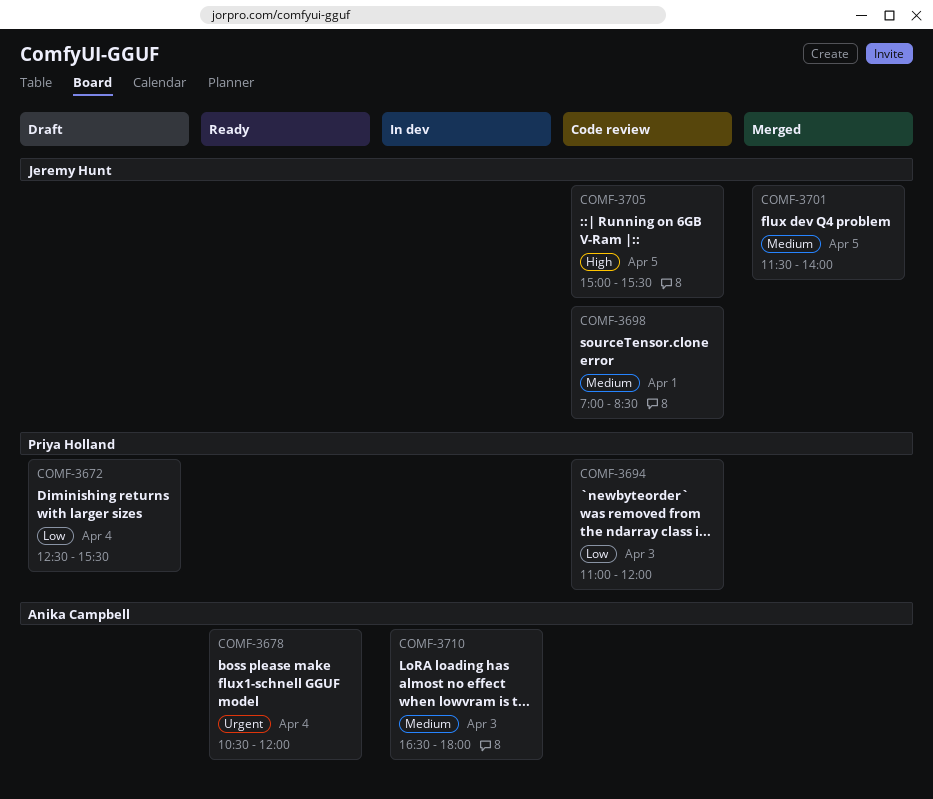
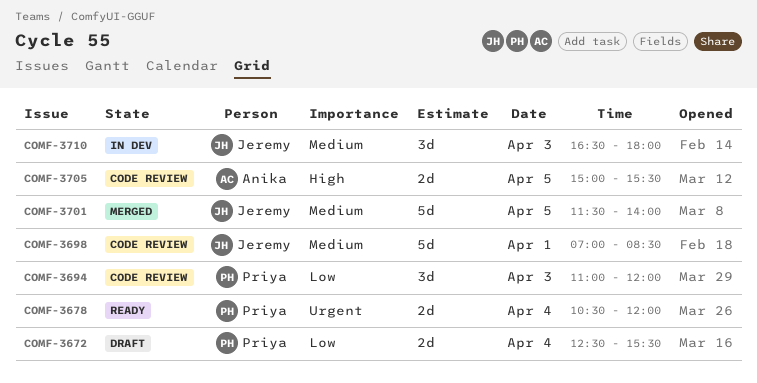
COMF-3678, owner: Anika Campbell -> Priya Holland
COMF-3705, owner: Jeremy Hunt -> Anika Campbell
COMF-3710, owner: Anika Campbell -> Jeremy Hunt

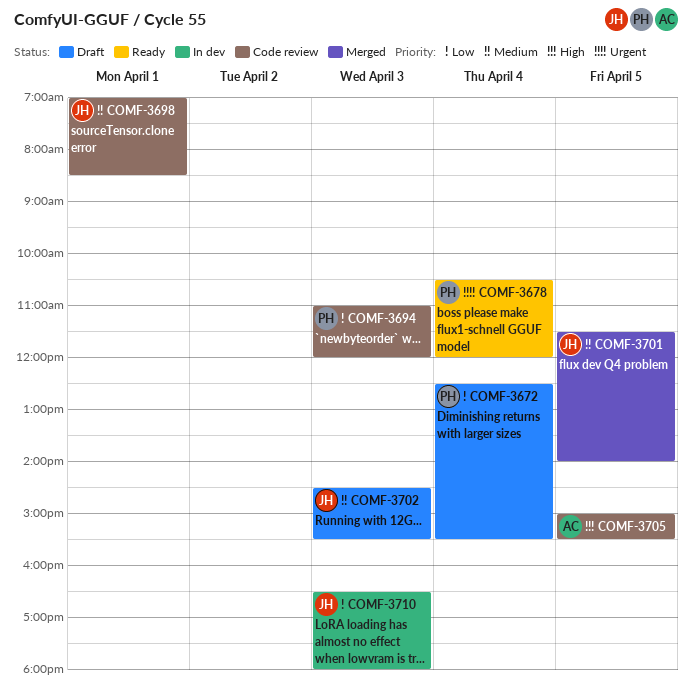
COMF-3702: none -> present
COMF-3710, priority: Medium -> Low

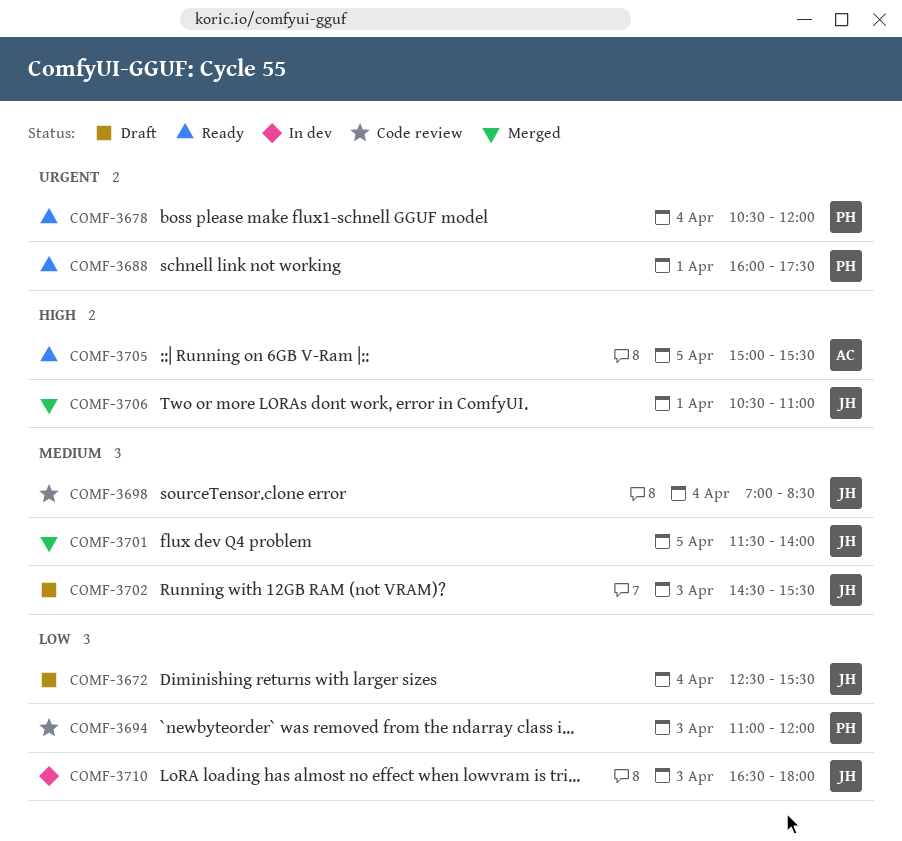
COMF-3672, owner: PH -> JH
COMF-3688: none -> present
COMF-3698, day: Apr 1 -> Apr 4
COMF-3705, status: Code review -> Ready
COMF-3706: none -> present

